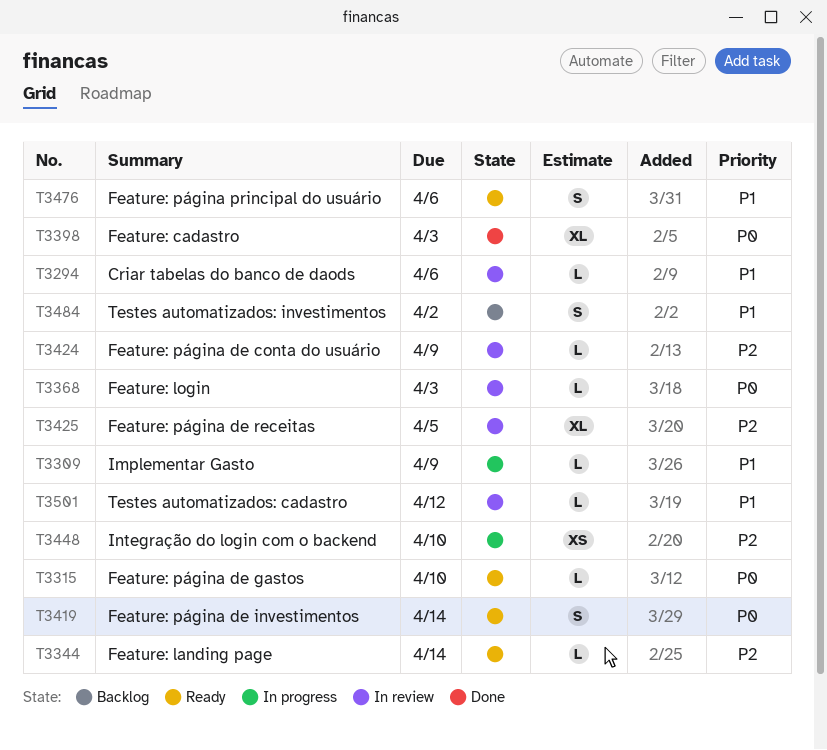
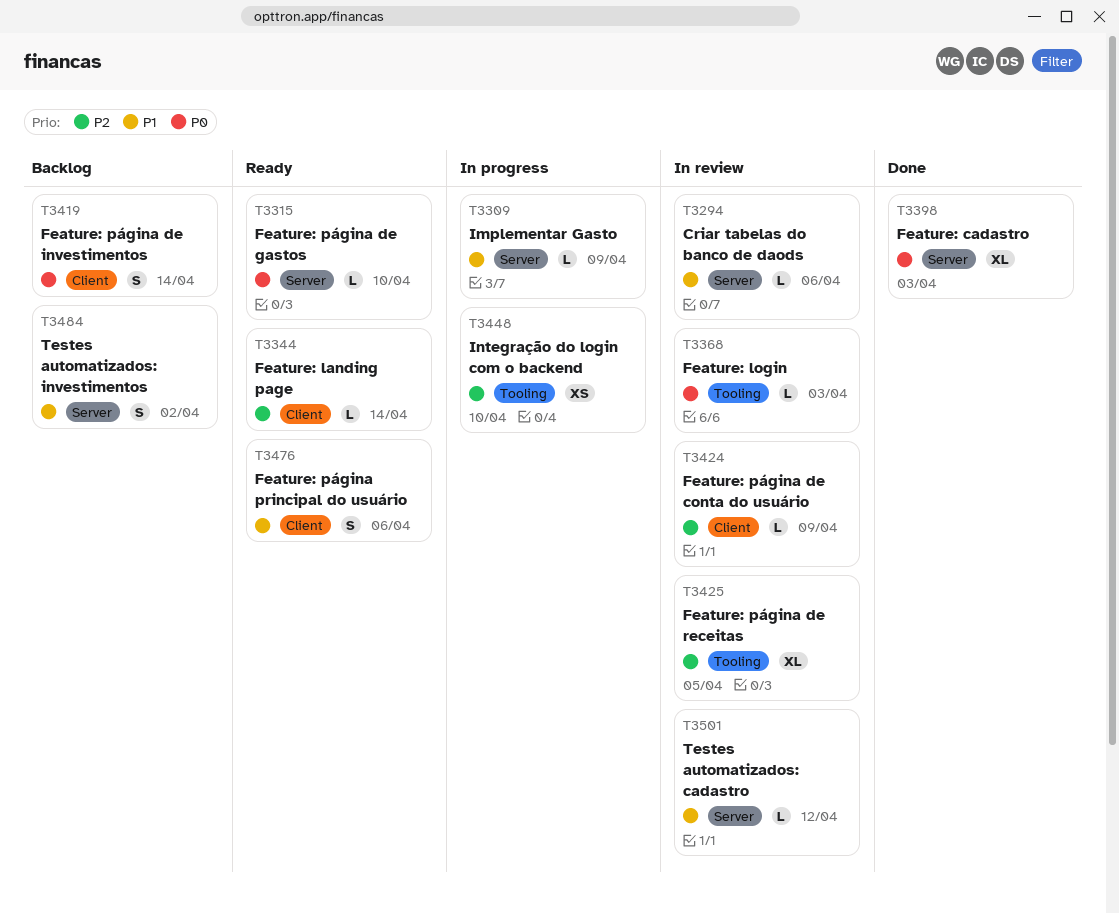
T3419, status: Ready -> Backlog

